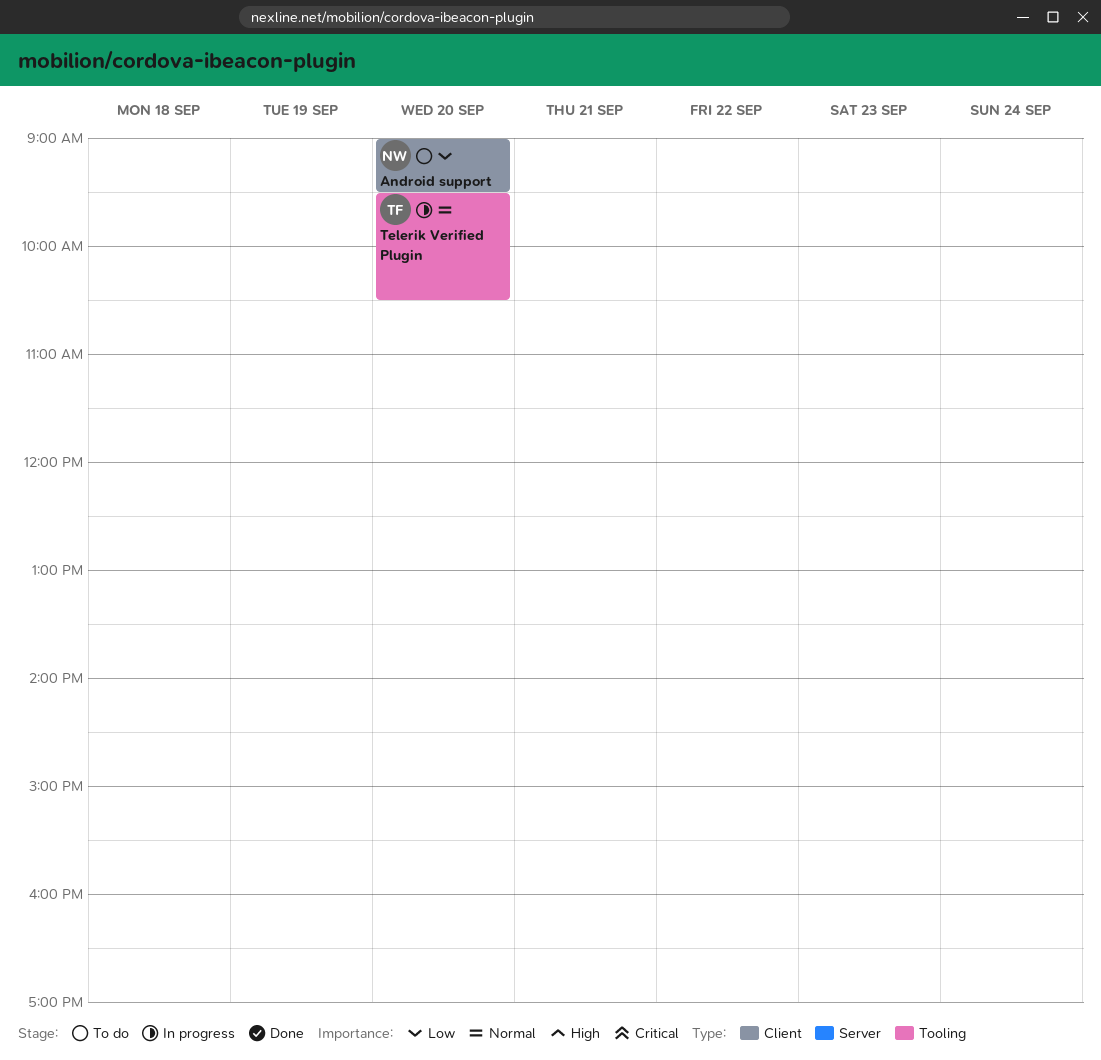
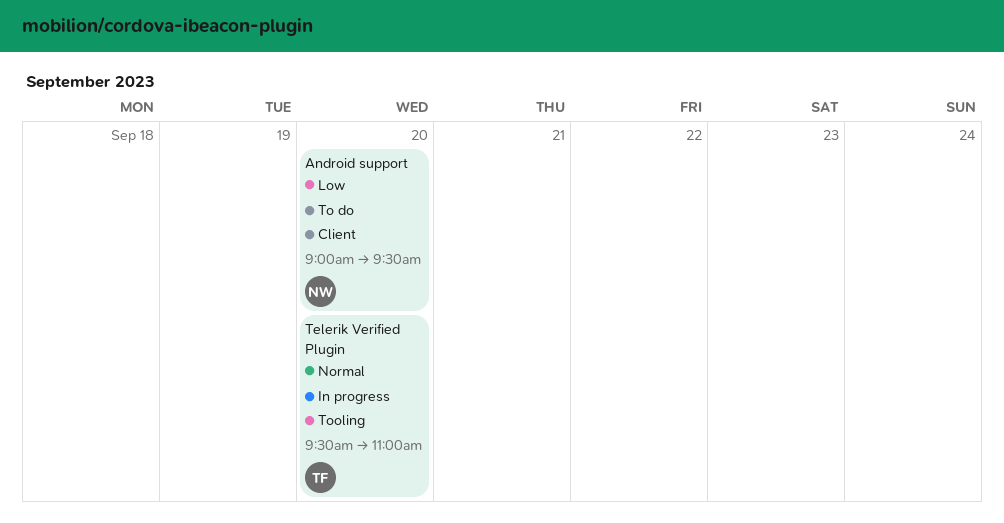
Telerik Verified Plugin, ends: 10:30 -> 11:00

